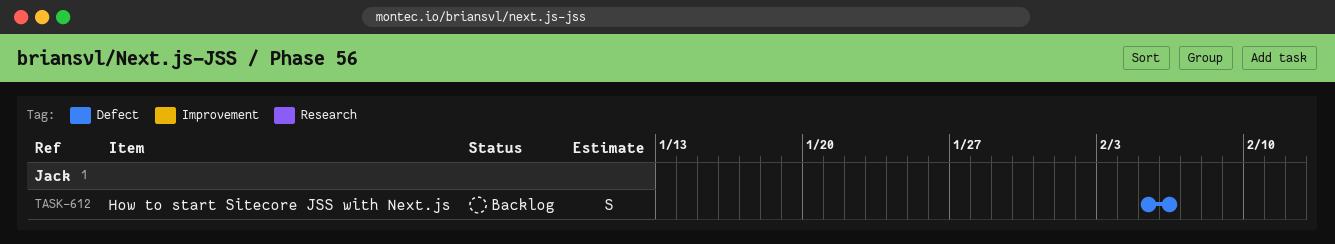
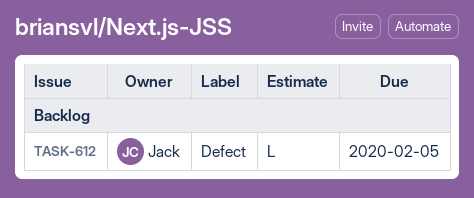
TASK-612, estimate: S -> L
TASK-612, due: Feb 6 -> Feb 5

